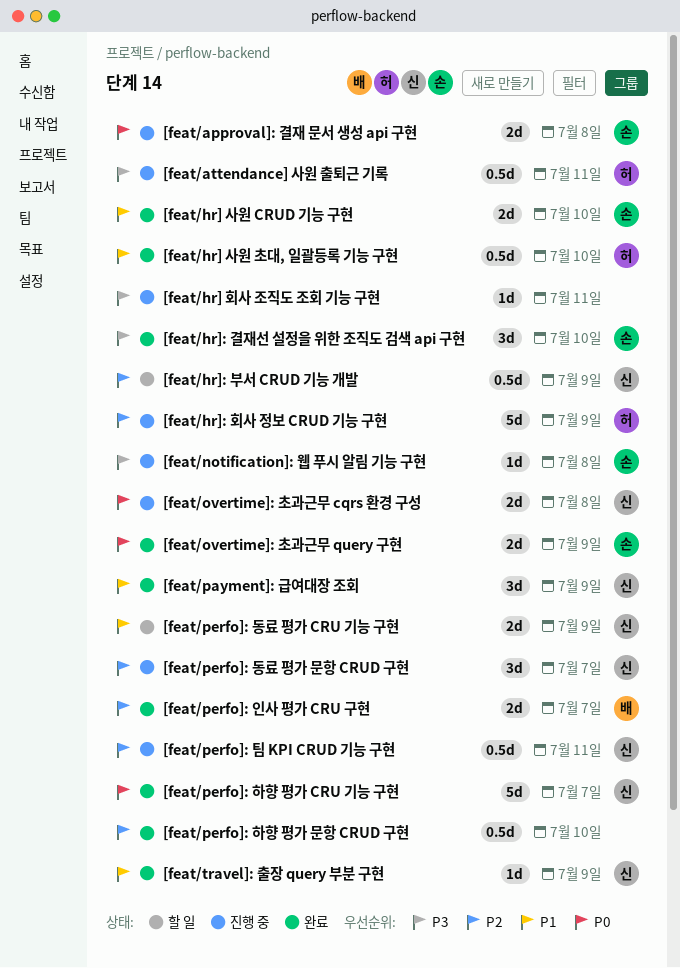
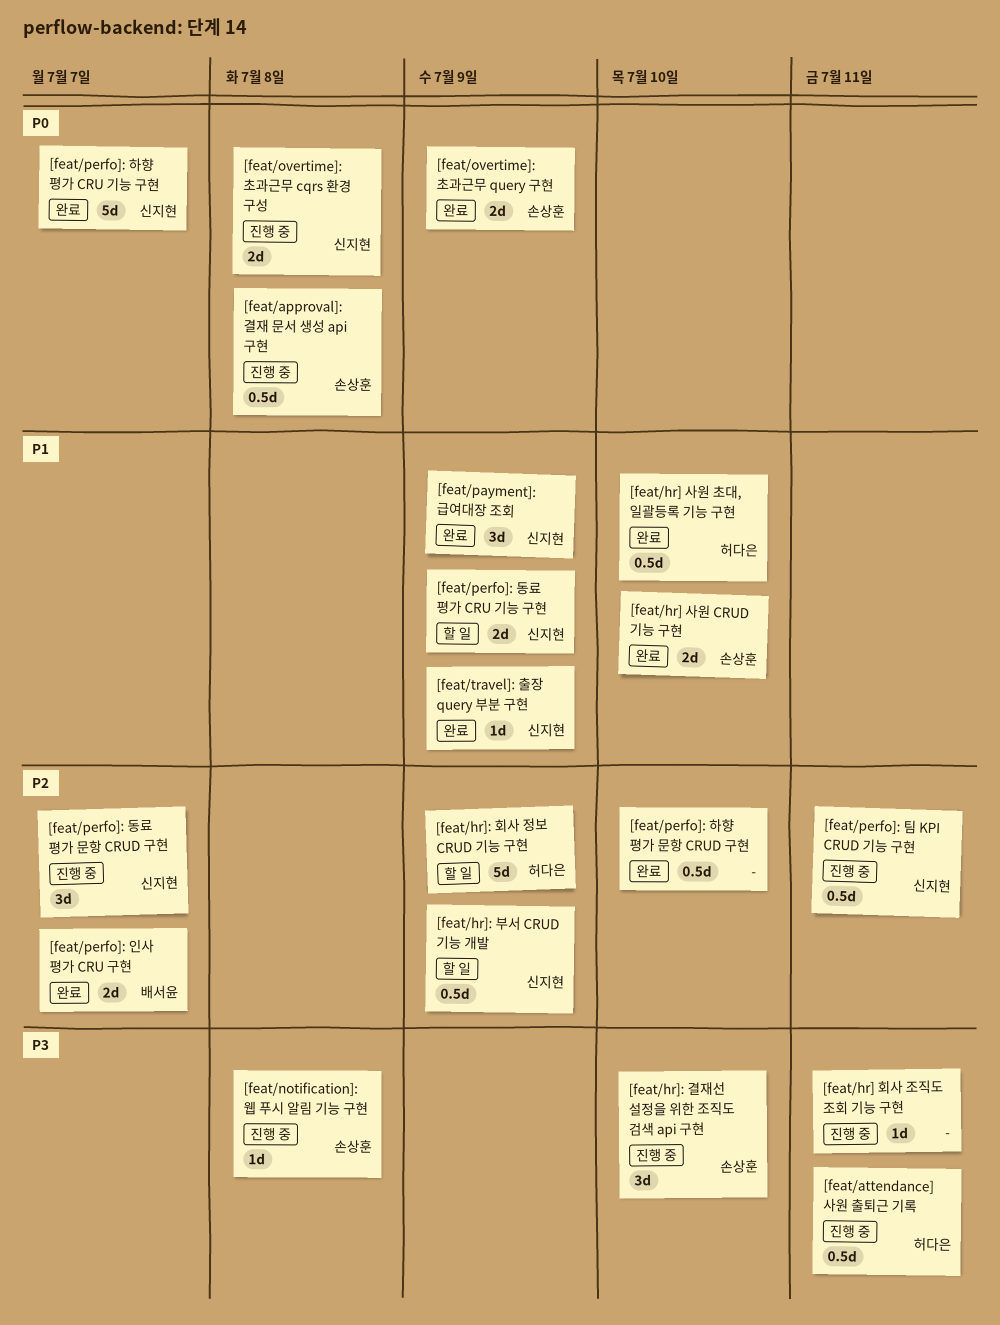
[feat/approval]: 결재 문서 생성 api 구현, estimate: 2d -> 0.5d
[feat/hr]: 결재선 설정을 위한 조직도 검색 api 구현, status: 완료 -> 진행 중
[feat/hr]: 회사 정보 CRUD 기능 구현, status: 진행 중 -> 할 일

